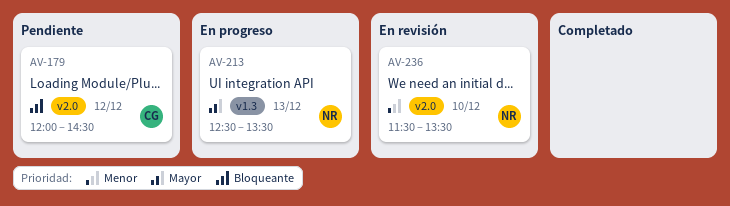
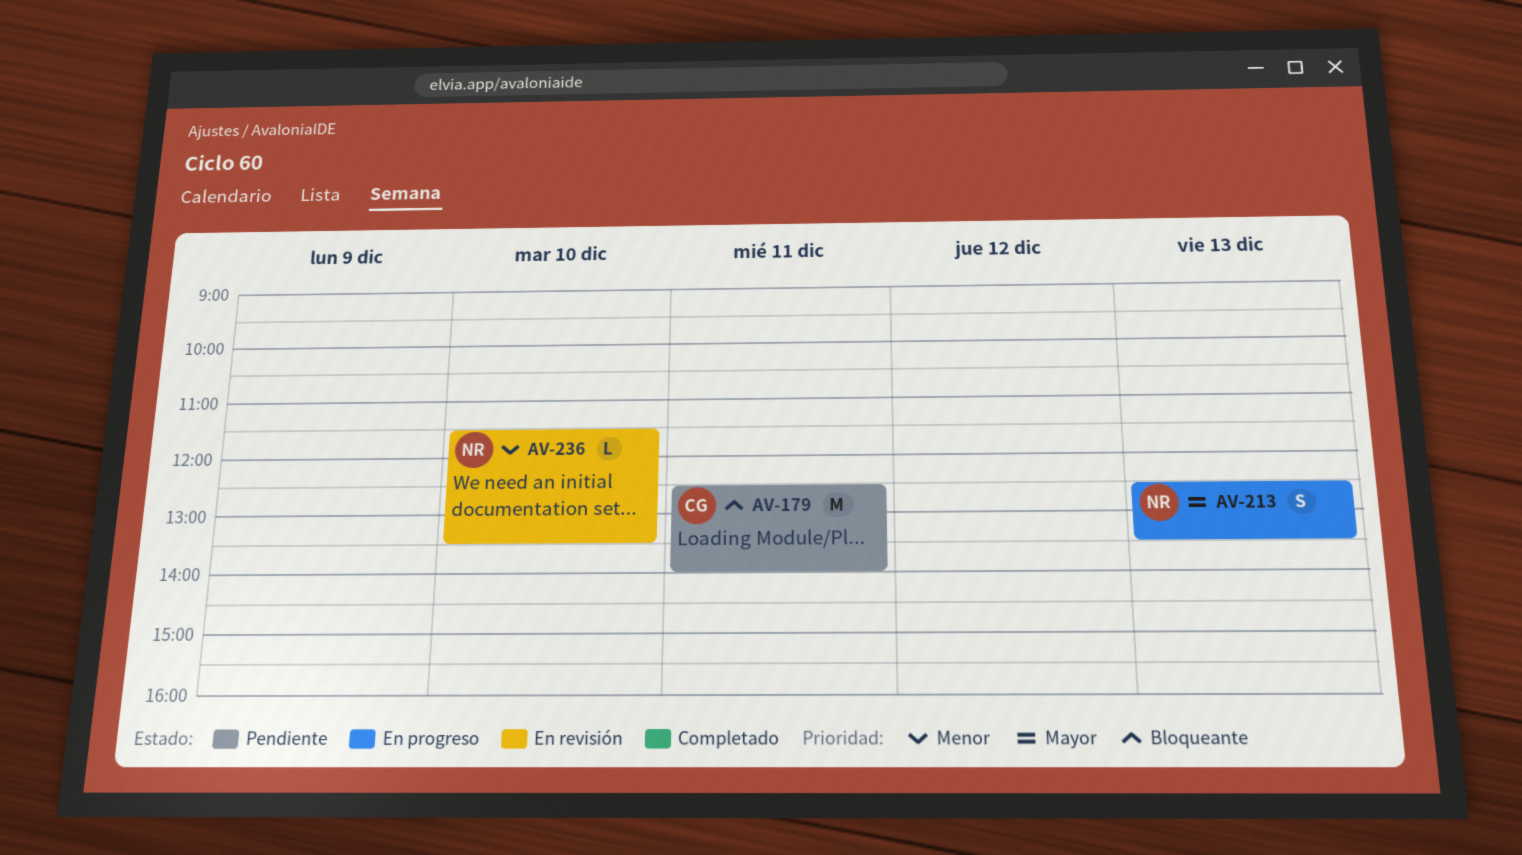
AV-179, day: Dec 12 -> Dec 11
AV-179, begins: 12:00 -> 12:30
AV-179, ends: 14:30 -> 14:00

